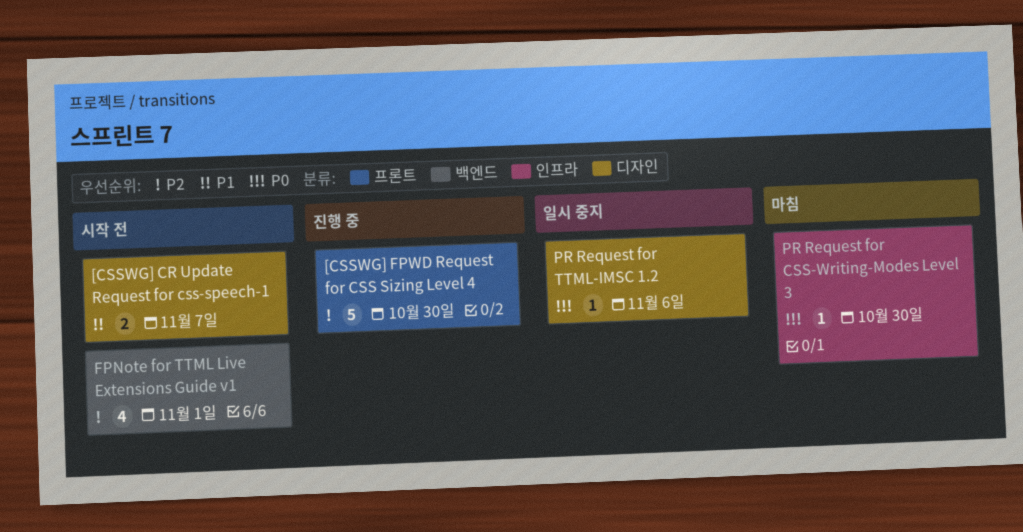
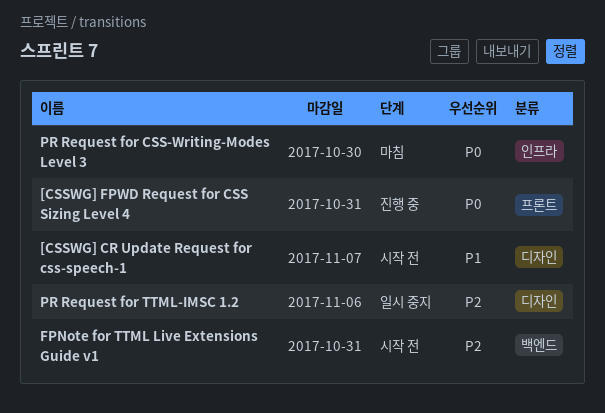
[CSSWG] FPWD Request for CSS Sizing Level 4, priority: P2 -> P0
[CSSWG] FPWD Request for CSS Sizing Level 4, due: Oct 30 -> Oct 31
FPNote for TTML Live Extensions Guide v1, due: Nov 1 -> Oct 31
PR Request for TTML-IMSC 1.2, priority: P0 -> P2

